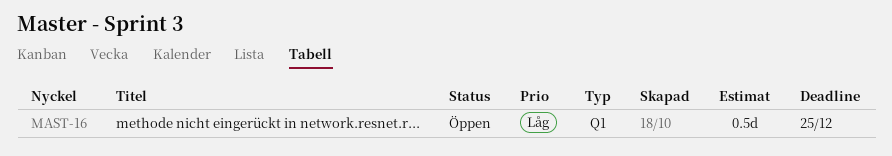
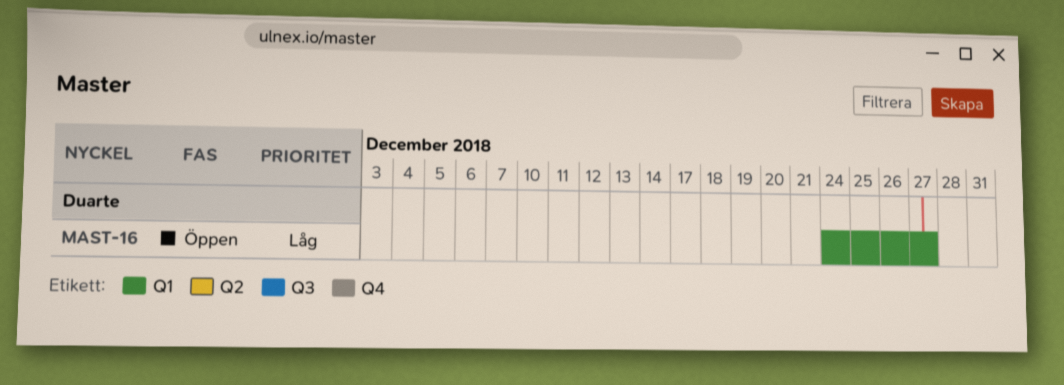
MAST-16, due: Dec 25 -> Dec 27

